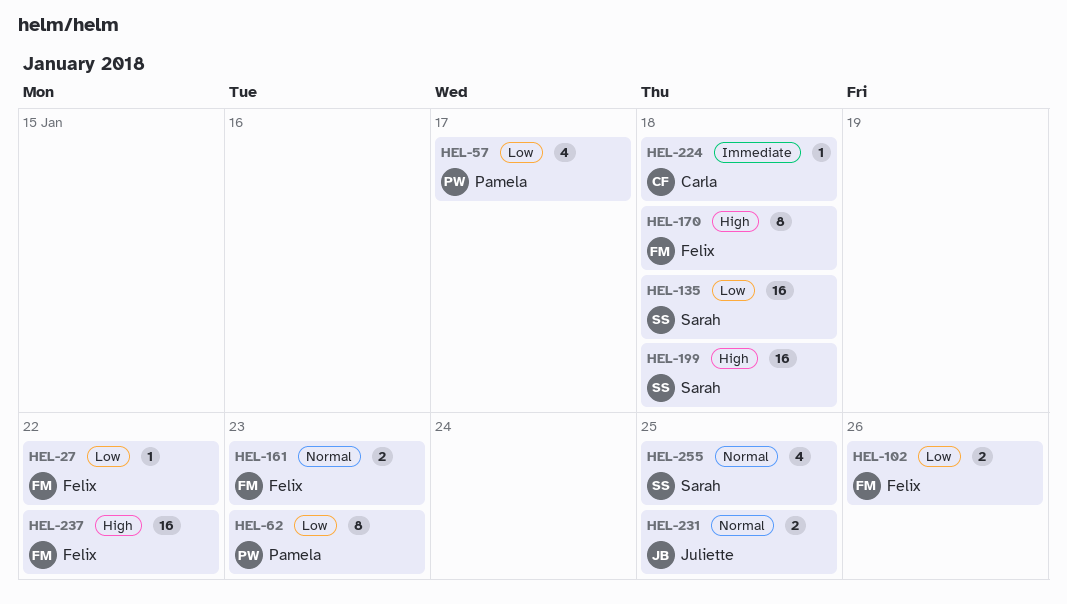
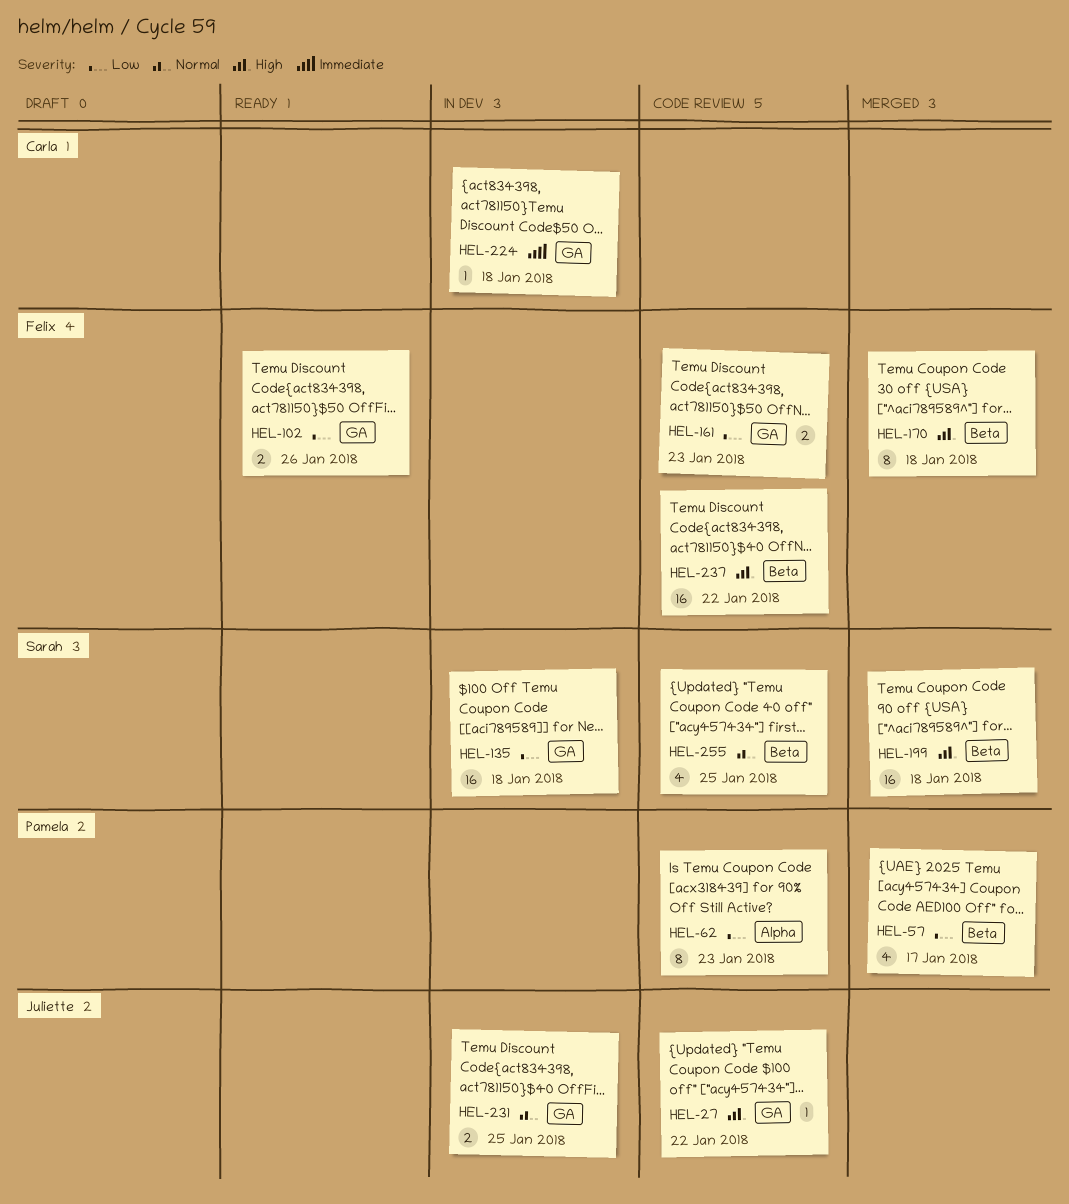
HEL-27, owner: Felix -> Juliette
HEL-27, priority: Low -> High
HEL-161, priority: Normal -> Low

